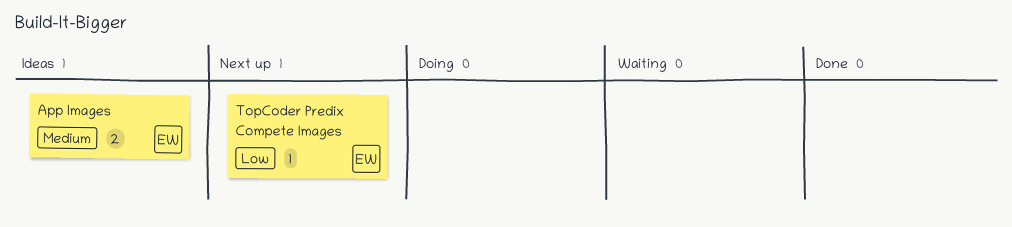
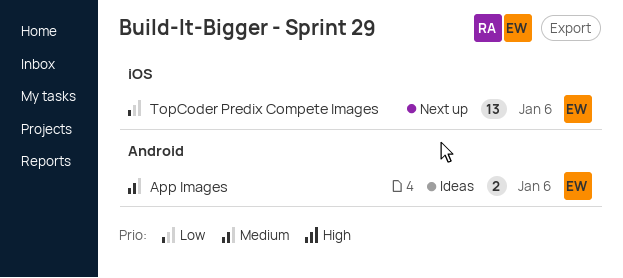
TopCoder Predix Compete Images, estimate: 1 -> 13

